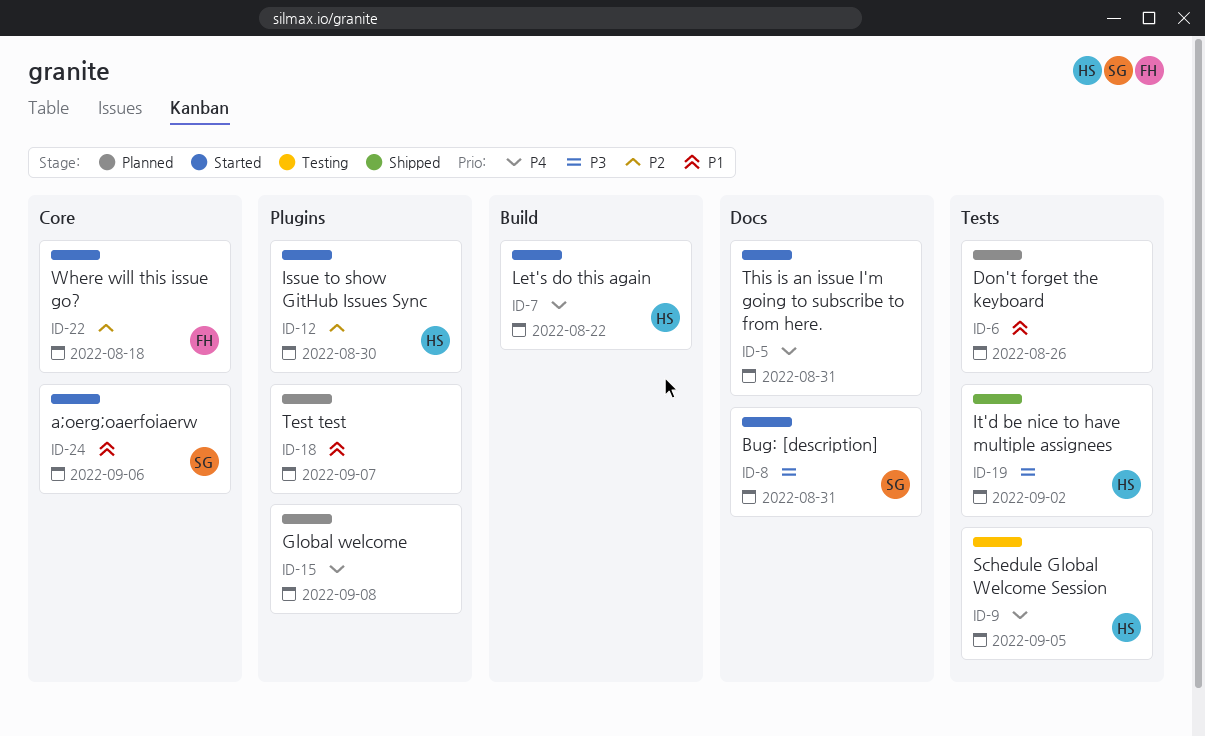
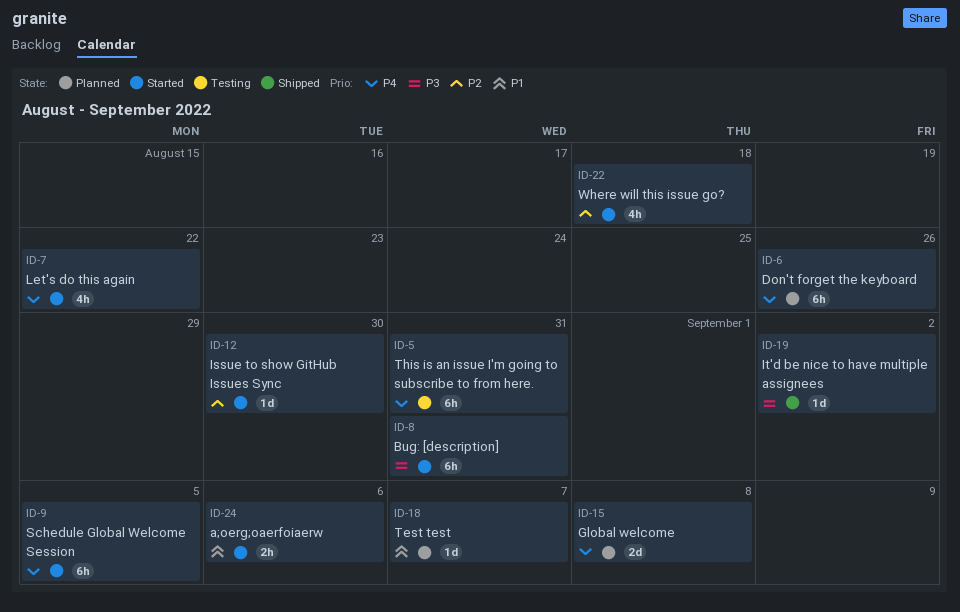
ID-5, status: Started -> Testing
ID-6, priority: P1 -> P4
ID-9, status: Testing -> Started

